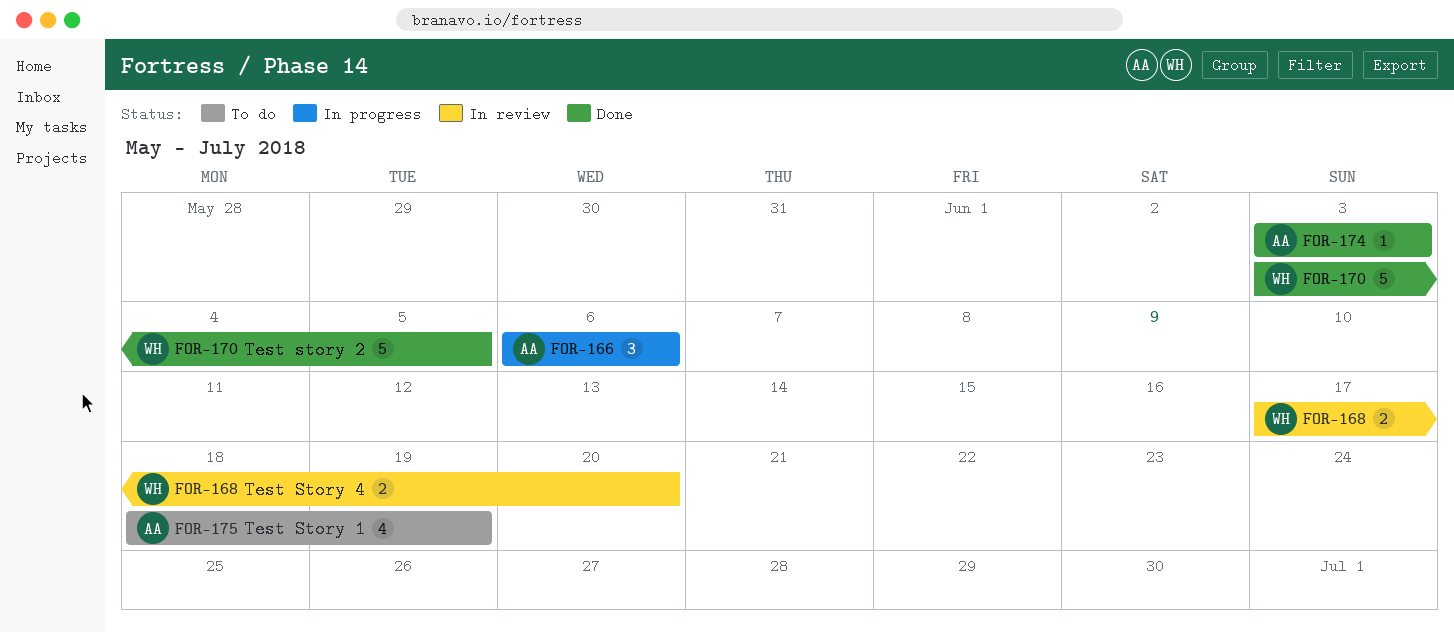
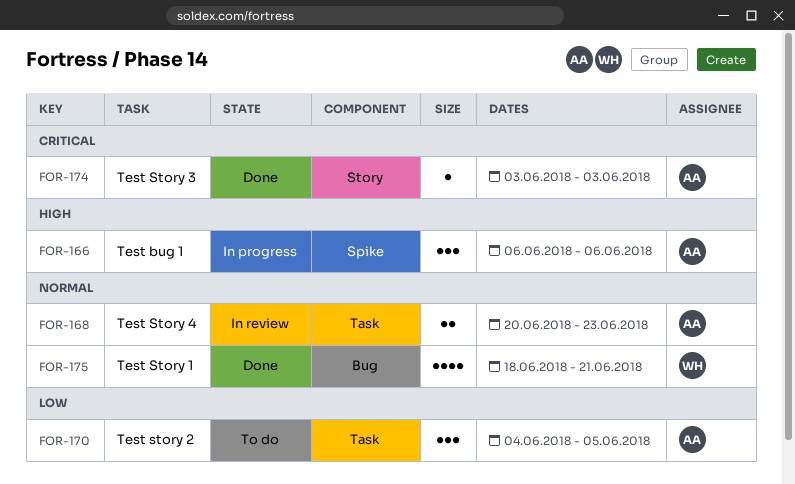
FOR-168, owner: WH -> AA
FOR-168, start: Jun 17 -> Jun 20
FOR-168, due: Jun 20 -> Jun 23
FOR-170, status: Done -> To do
FOR-170, owner: WH -> AA
FOR-170, estimate: 5 -> 3
FOR-170, start: Jun 3 -> Jun 4
FOR-175, status: To do -> Done
FOR-175, owner: AA -> WH
FOR-175, due: Jun 19 -> Jun 21

